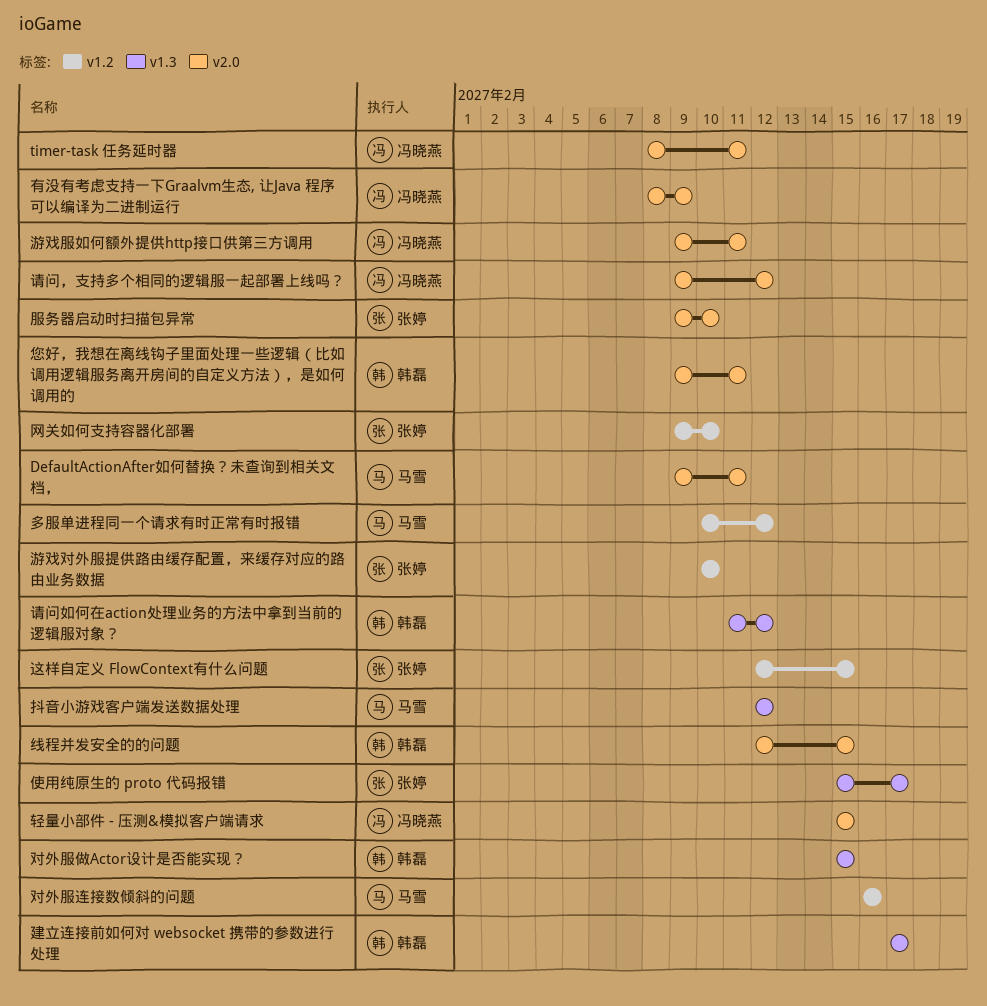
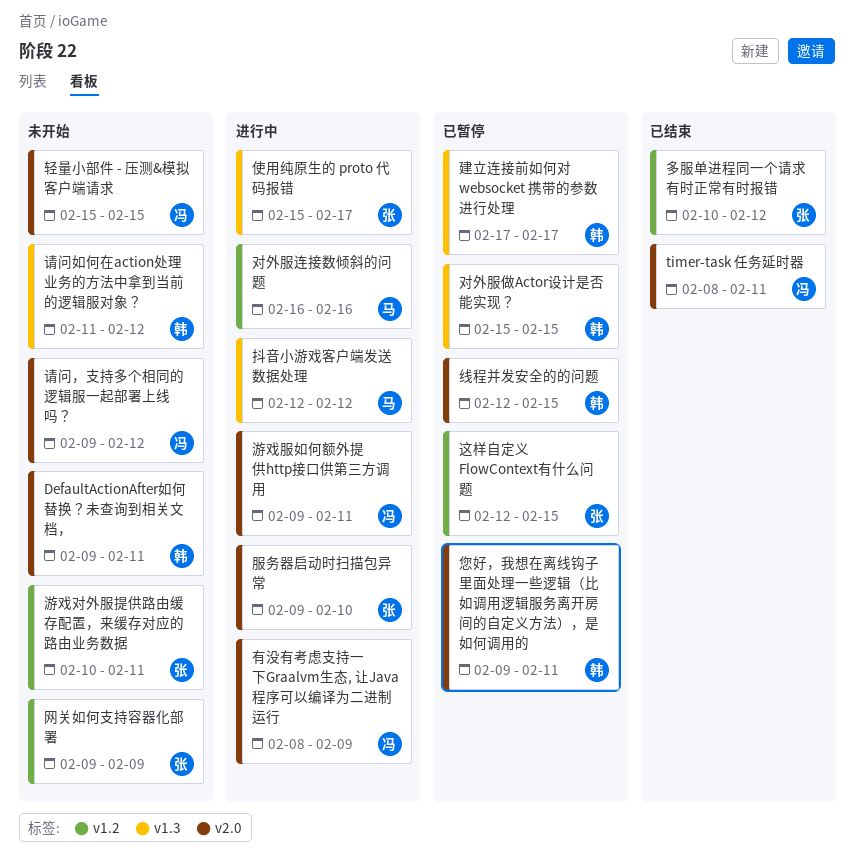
DefaultActionAfter如何替换？未查询到相关文档，, owner: 马雪 -> 韩磊
多服单进程同一个请求有时正常有时报错, owner: 马雪 -> 张婷
游戏对外服提供路由缓存配置，来缓存对应的路由业务数据, due: Feb 10 -> Feb 11
网关如何支持容器化部署, due: Feb 10 -> Feb 9

